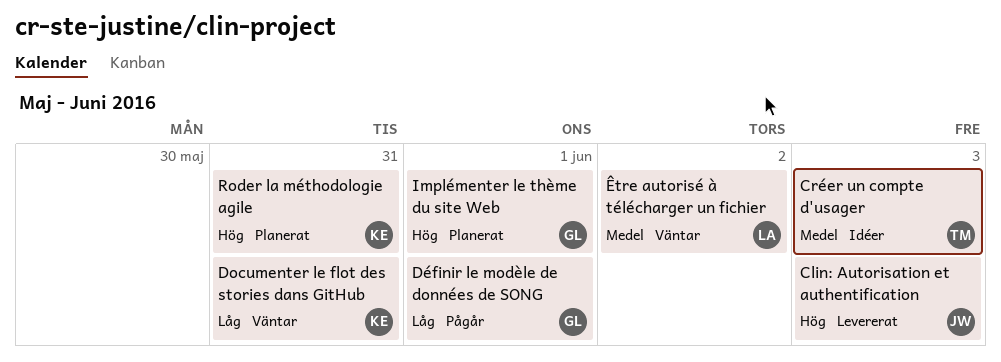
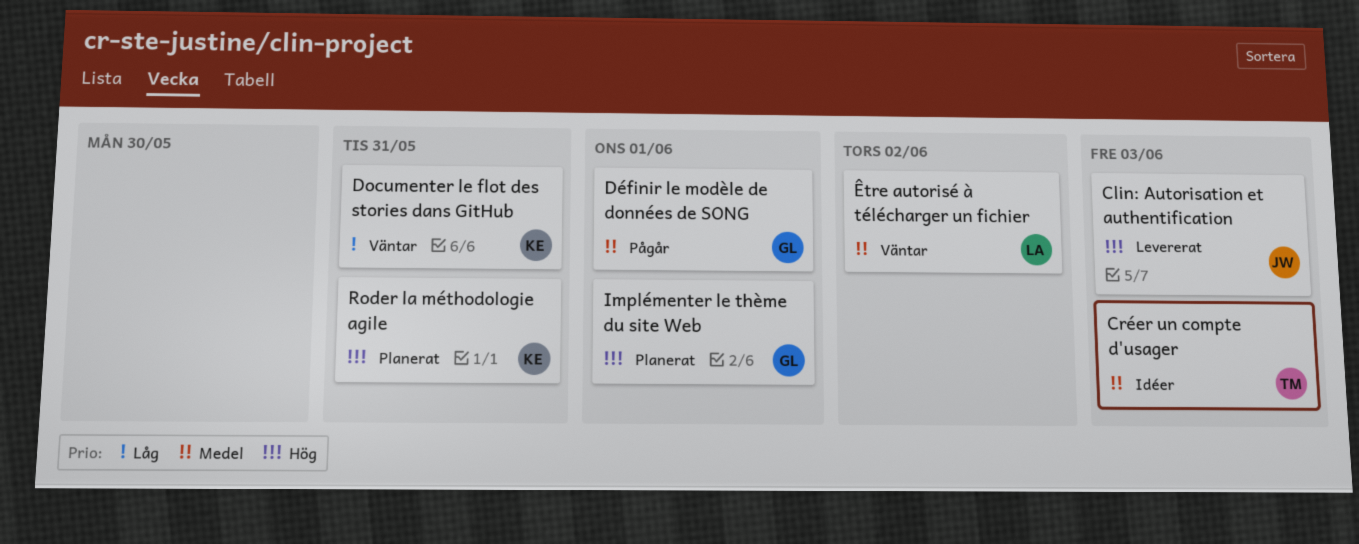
Définir le modèle de données de SONG, priority: Låg -> Medel

